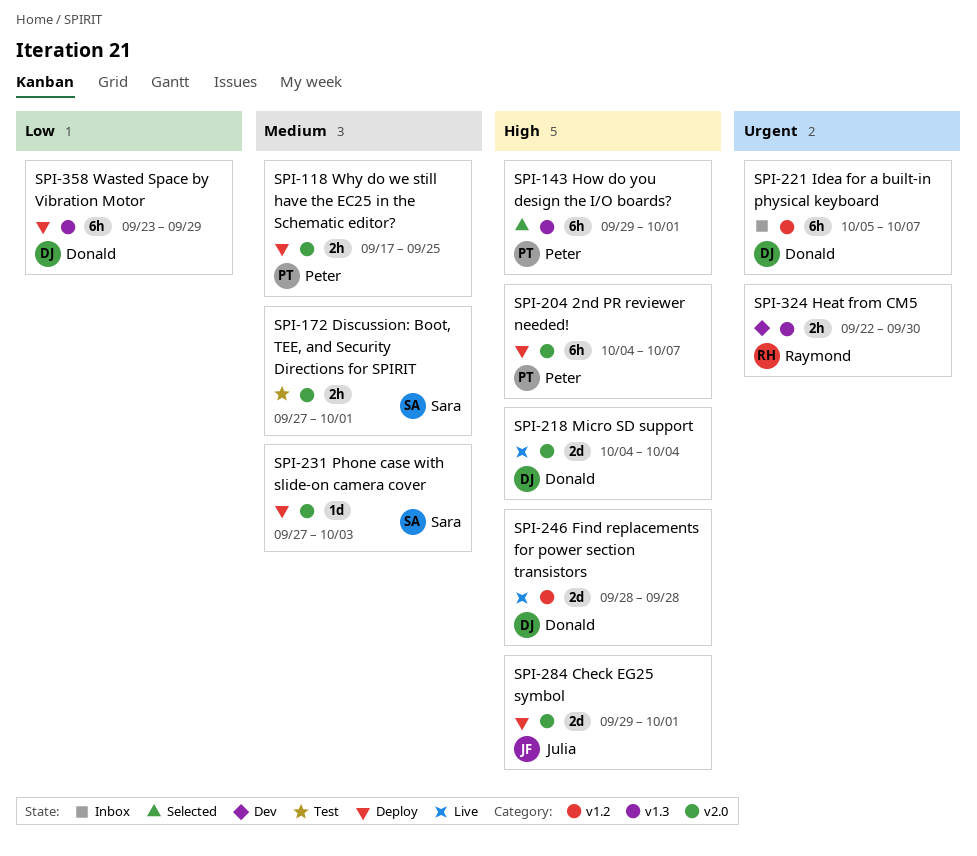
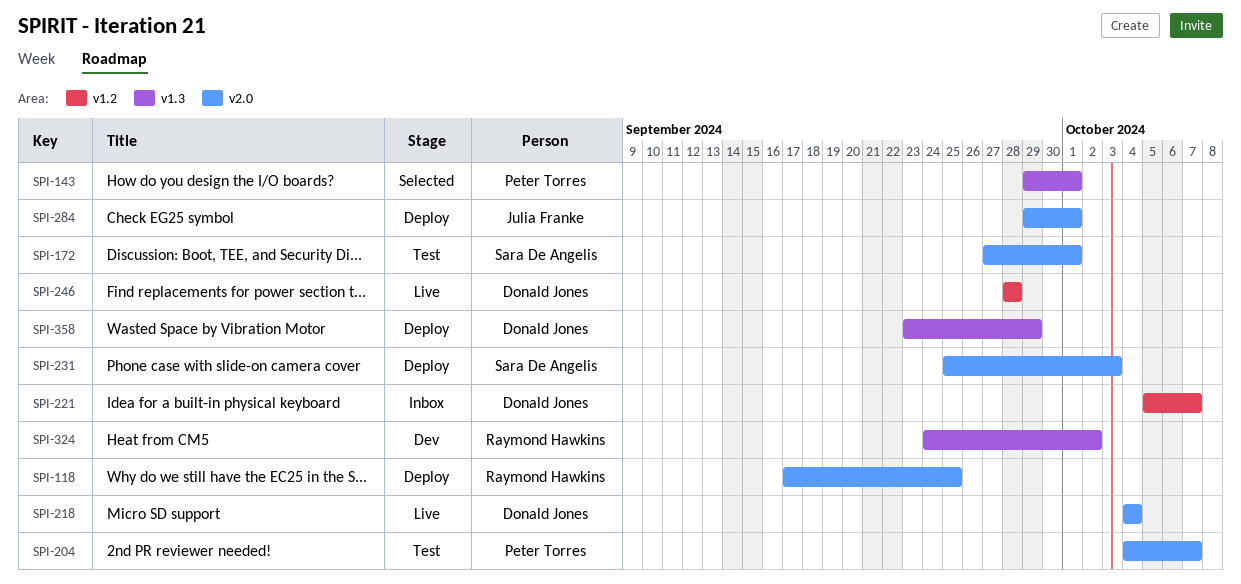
SPI-118, owner: Peter Torres -> Raymond Hawkins
SPI-204, status: Deploy -> Test
SPI-231, start: Sep 27 -> Sep 25
SPI-324, start: Sep 22 -> Sep 24
SPI-324, due: Sep 30 -> Oct 2

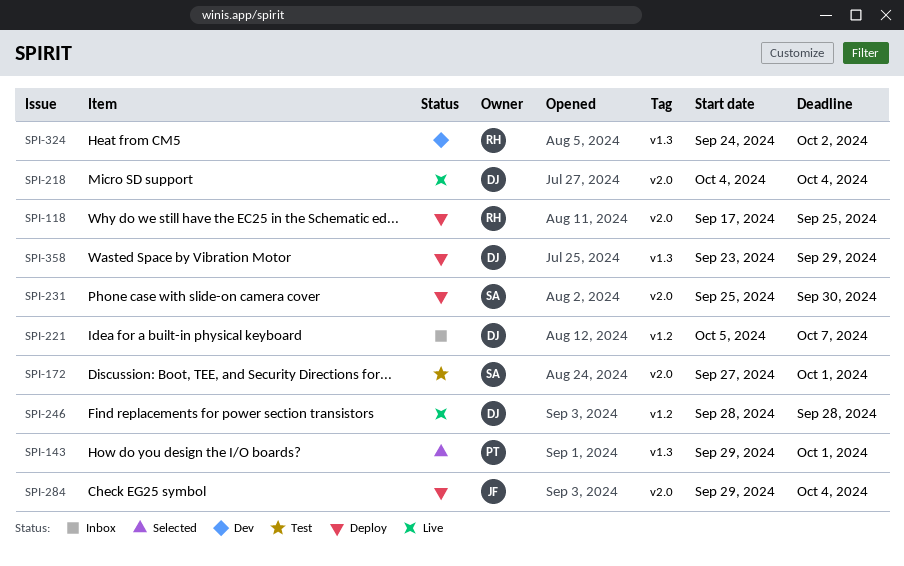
SPI-204: present -> none
SPI-231, due: Oct 3 -> Sep 30
SPI-284, due: Oct 1 -> Oct 4

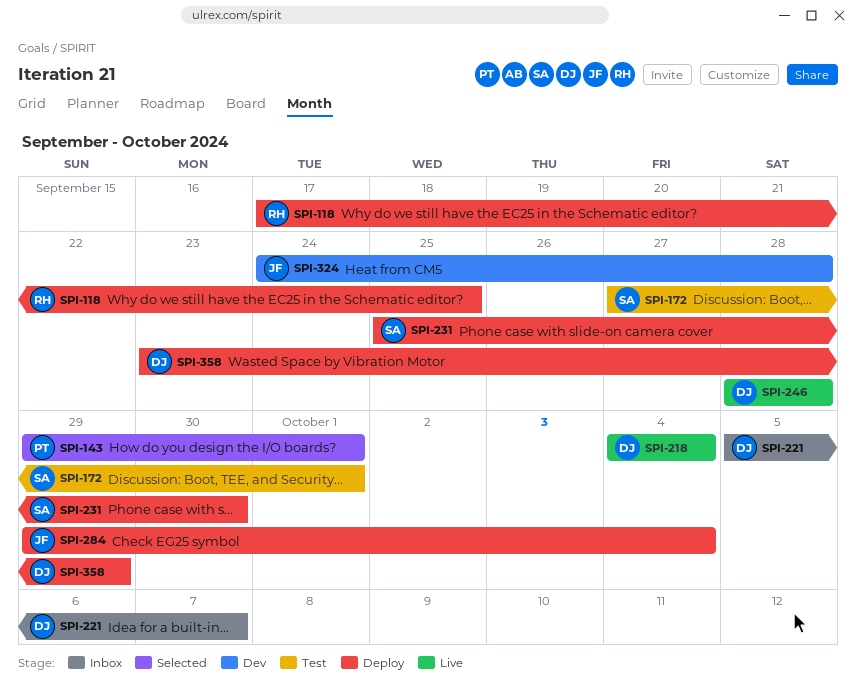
SPI-324, owner: RH -> JF
SPI-324, due: Oct 2 -> Sep 28

